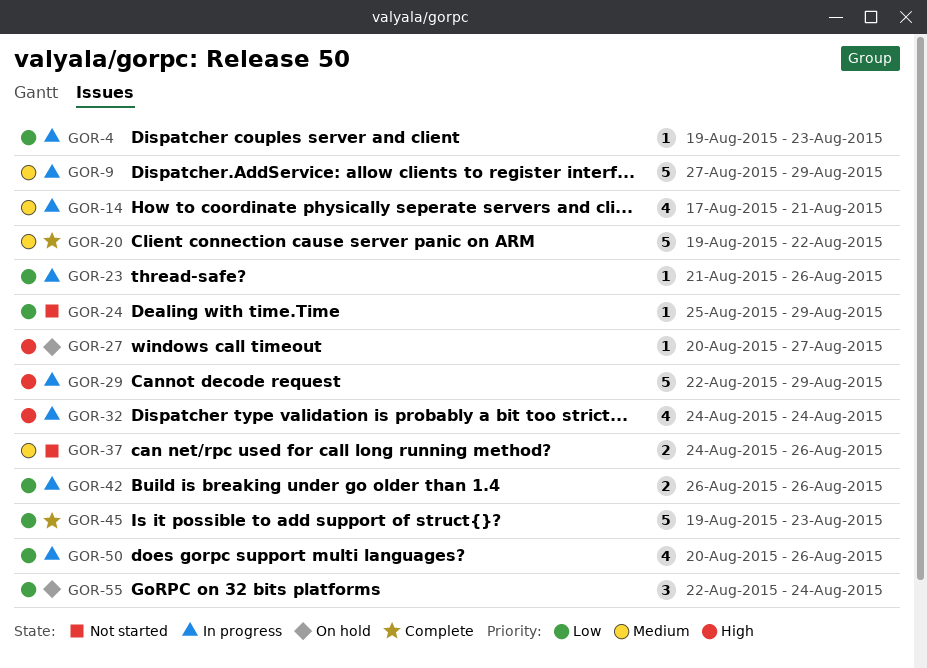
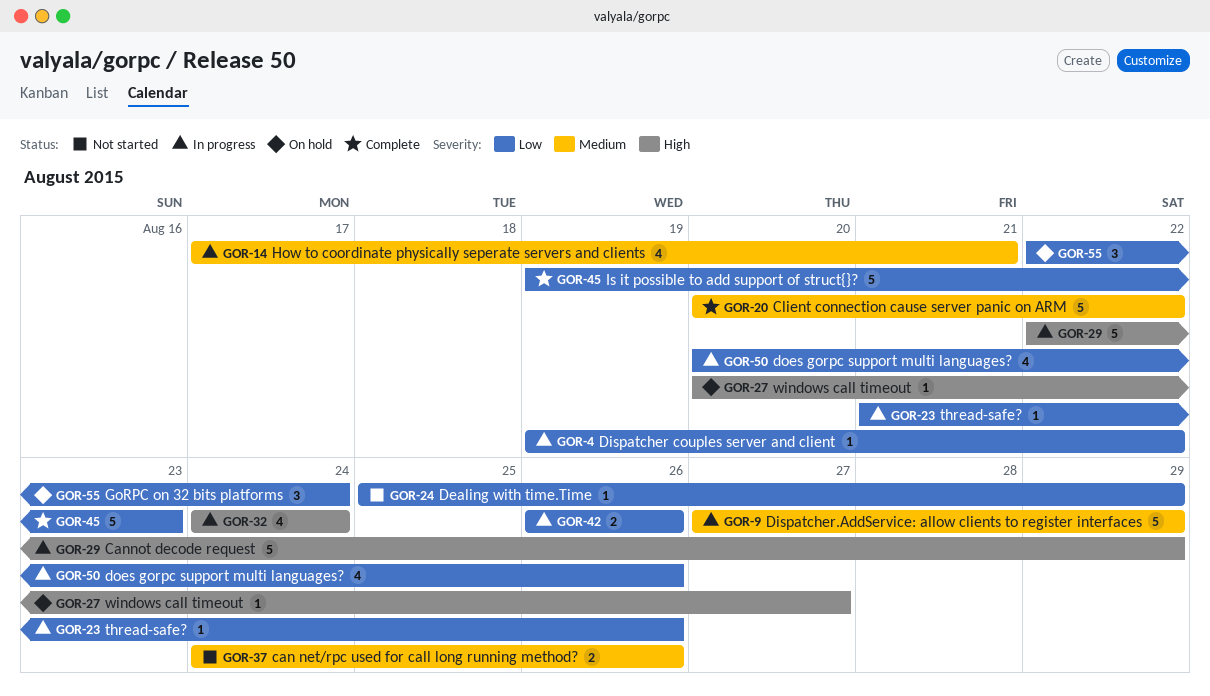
GOR-4, due: Aug 23 -> Aug 22
GOR-20, start: Aug 19 -> Aug 20

